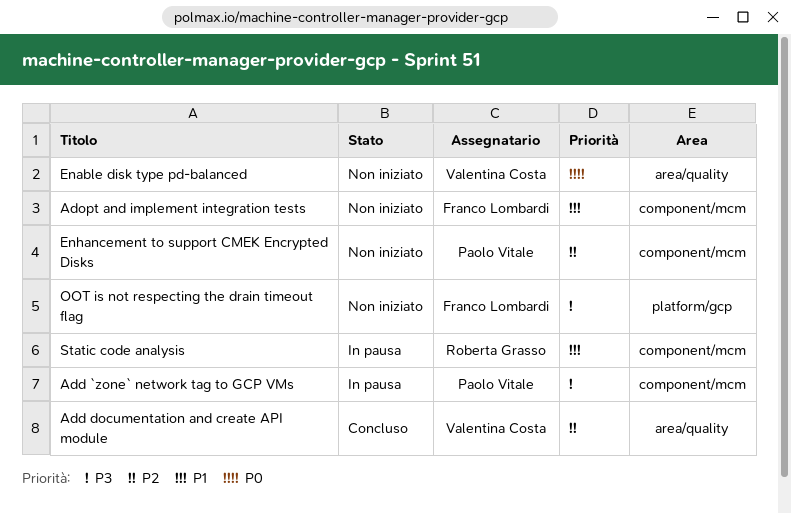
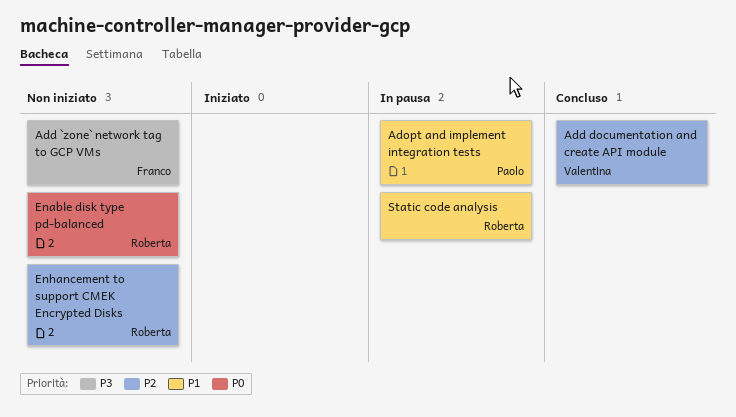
Add `zone` network tag to GCP VMs, status: In pausa -> Non iniziato
Add `zone` network tag to GCP VMs, owner: Paolo Vitale -> Franco Lombardi
Adopt and implement integration tests, status: Non iniziato -> In pausa
Adopt and implement integration tests, owner: Franco Lombardi -> Paolo Vitale
Enable disk type pd-balanced, owner: Valentina Costa -> Roberta Grasso
Enhancement to support CMEK Encrypted Disks, owner: Paolo Vitale -> Roberta Grasso
OOT is not respecting the drain timeout flag: present -> none

